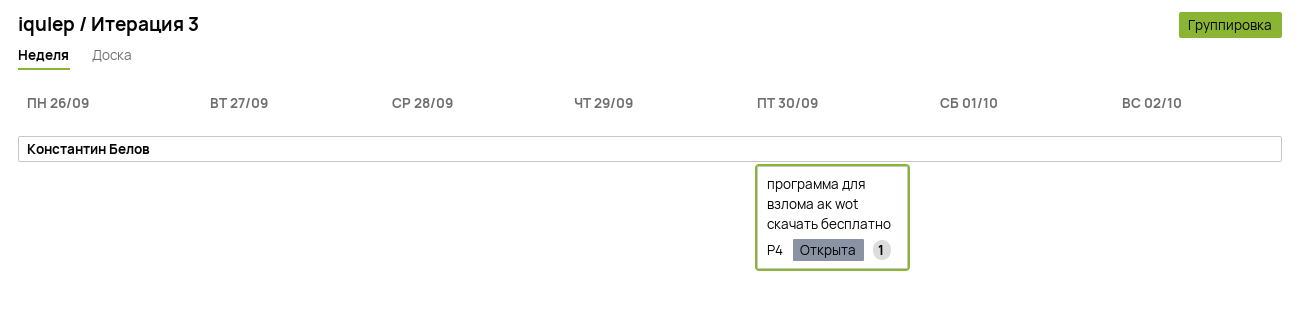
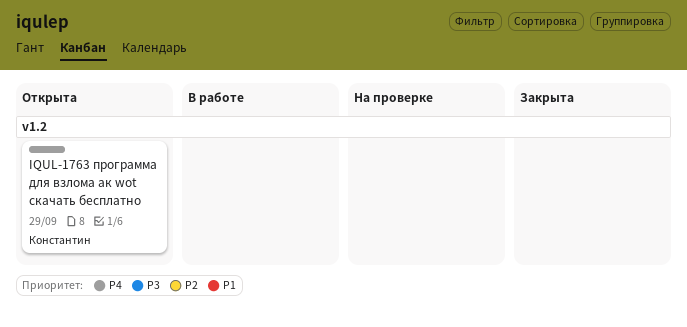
программа для взлома ак wot скачать бесплатно, due: Sep 30 -> Sep 29

